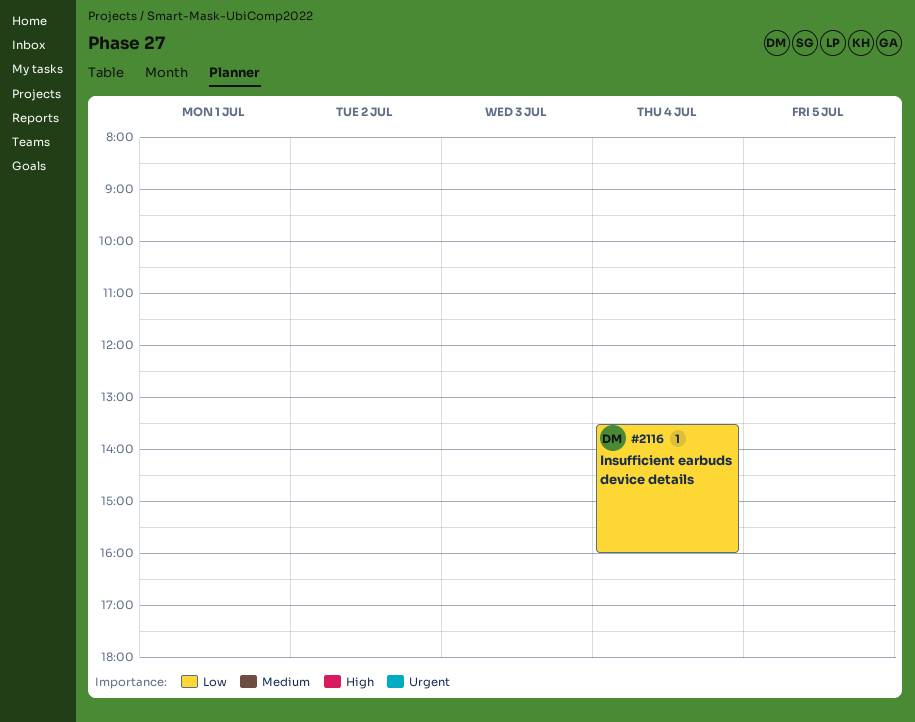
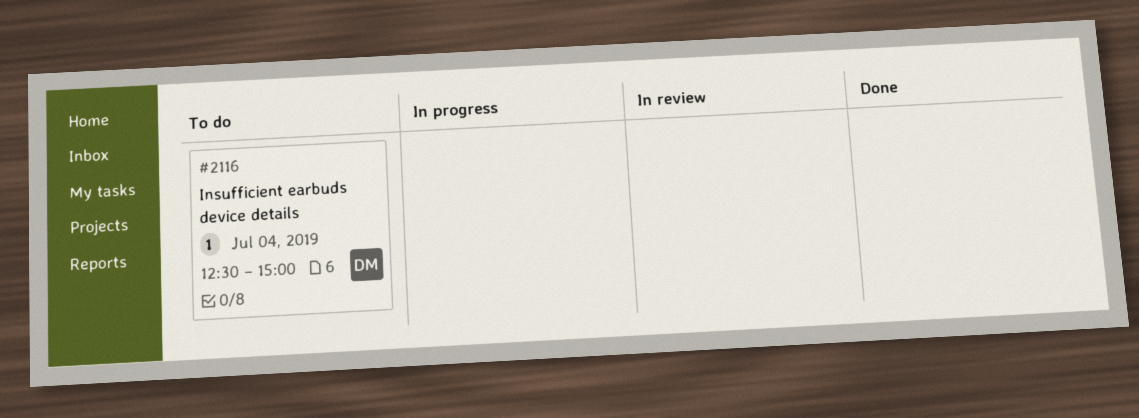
#2116, begins: 13:30 -> 12:30
#2116, ends: 16:00 -> 15:00

